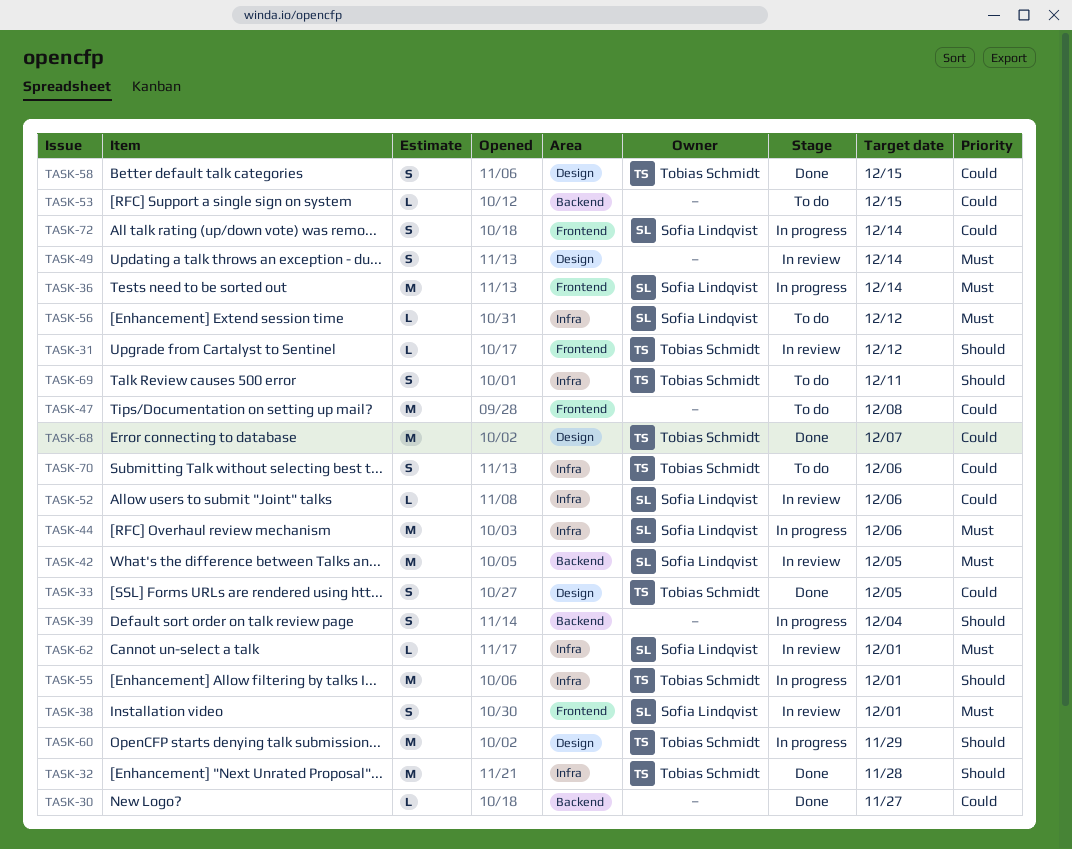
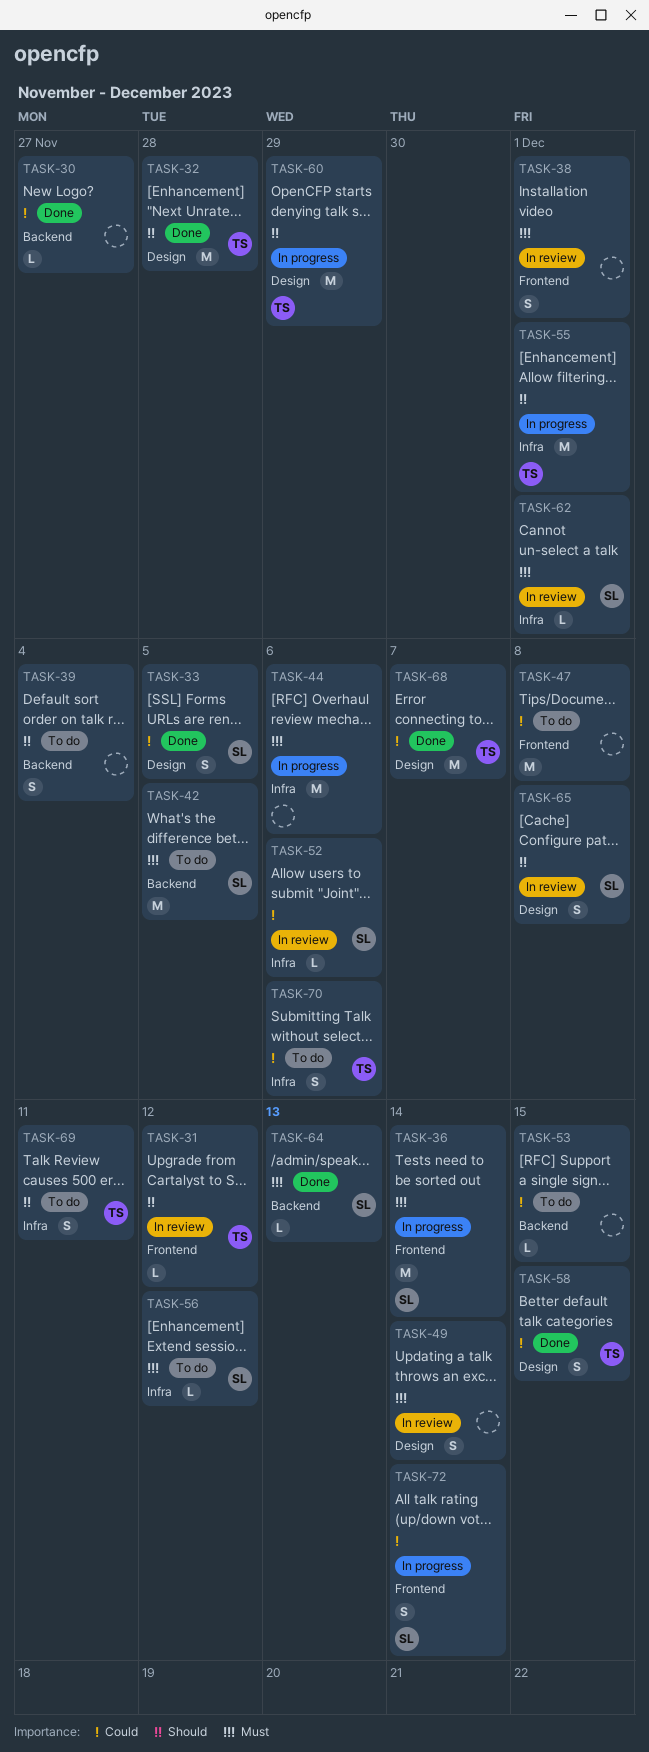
TASK-32, label: Infra -> Design
TASK-33, owner: Tobias Schmidt -> Sofia Lindqvist
TASK-38, owner: Sofia Lindqvist -> none
TASK-39, status: In progress -> To do
TASK-42, status: In review -> To do
TASK-44, owner: Sofia Lindqvist -> none
TASK-64: none -> present
TASK-65: none -> present

